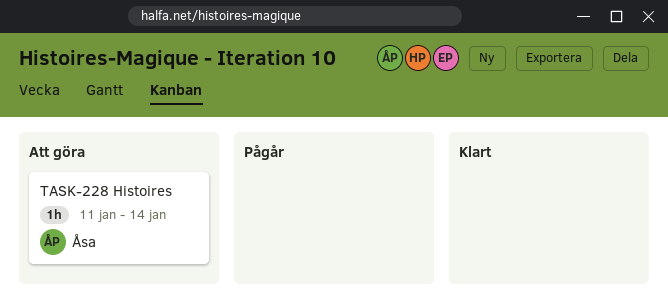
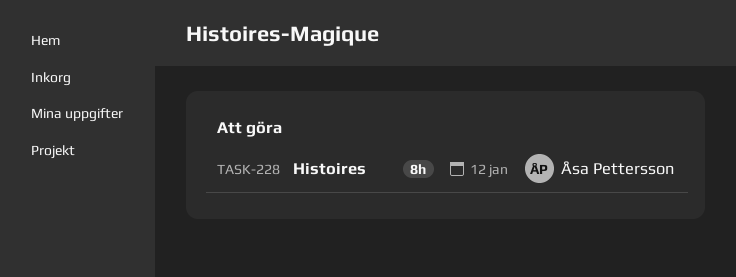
TASK-228, estimate: 1h -> 8h
TASK-228, due: Jan 14 -> Jan 12

